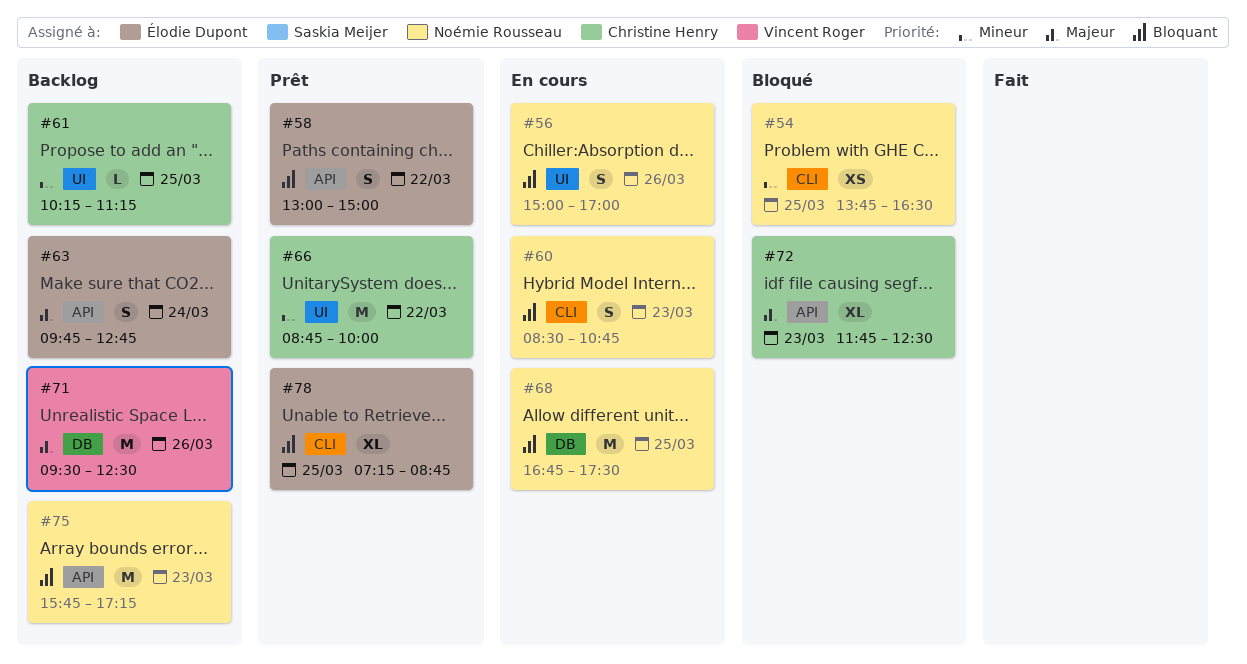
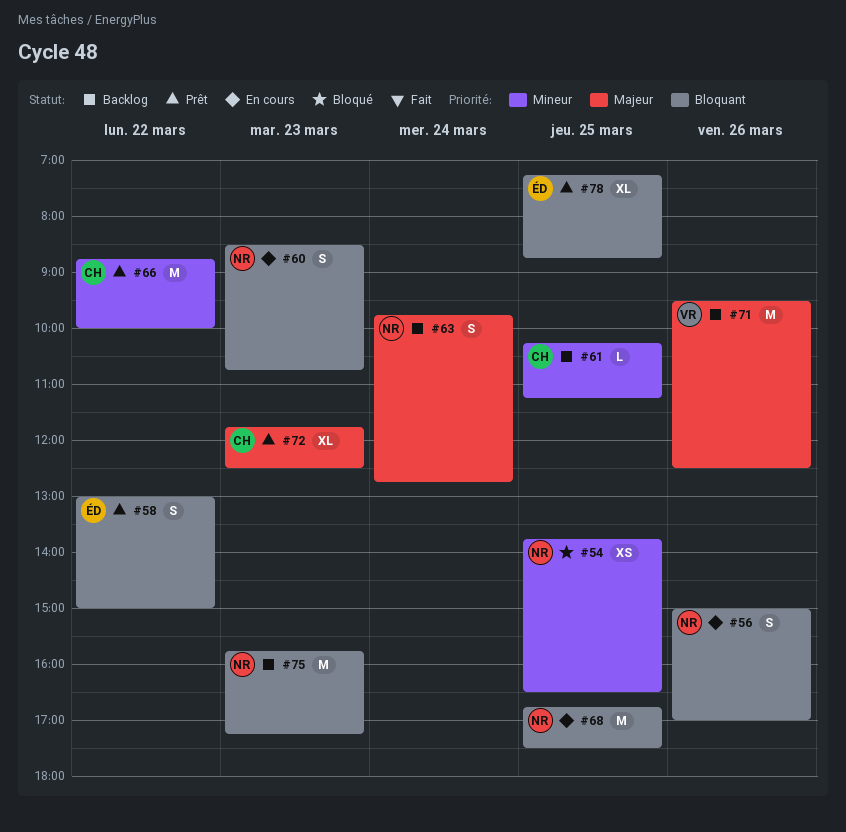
#63, owner: Élodie Dupont -> Noémie Rousseau
#72, status: Bloqué -> Prêt

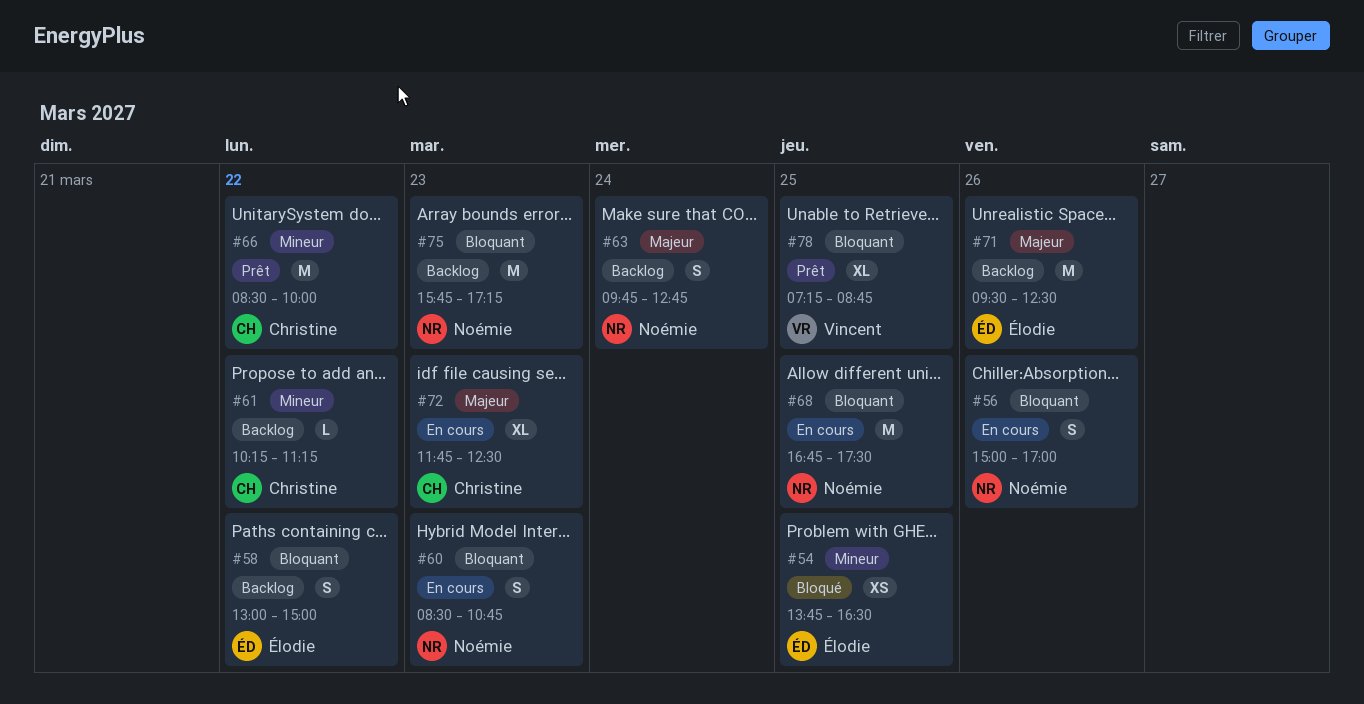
#54, owner: Noémie -> Élodie
#58, status: Prêt -> Backlog
#61, day: Mar 25 -> Mar 22
#66, begins: 08:45 -> 08:30
#71, owner: Vincent -> Élodie
#72, status: Prêt -> En cours
#78, owner: Élodie -> Vincent

